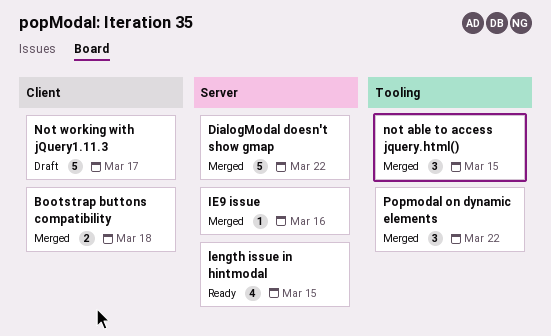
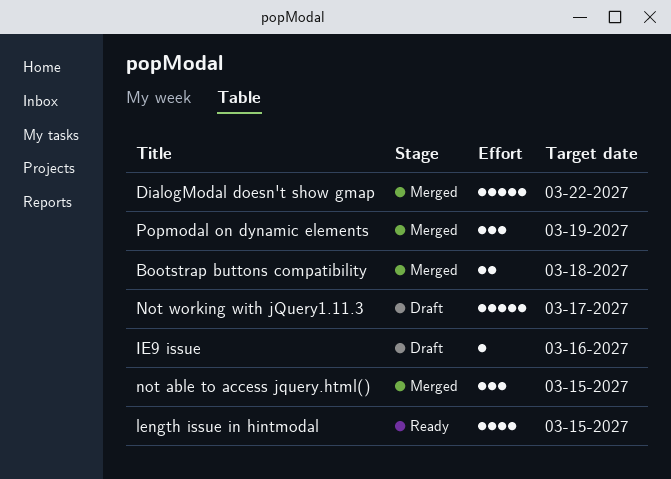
IE9 issue, status: Merged -> Draft
Popmodal on dynamic elements, due: Mar 22 -> Mar 19

